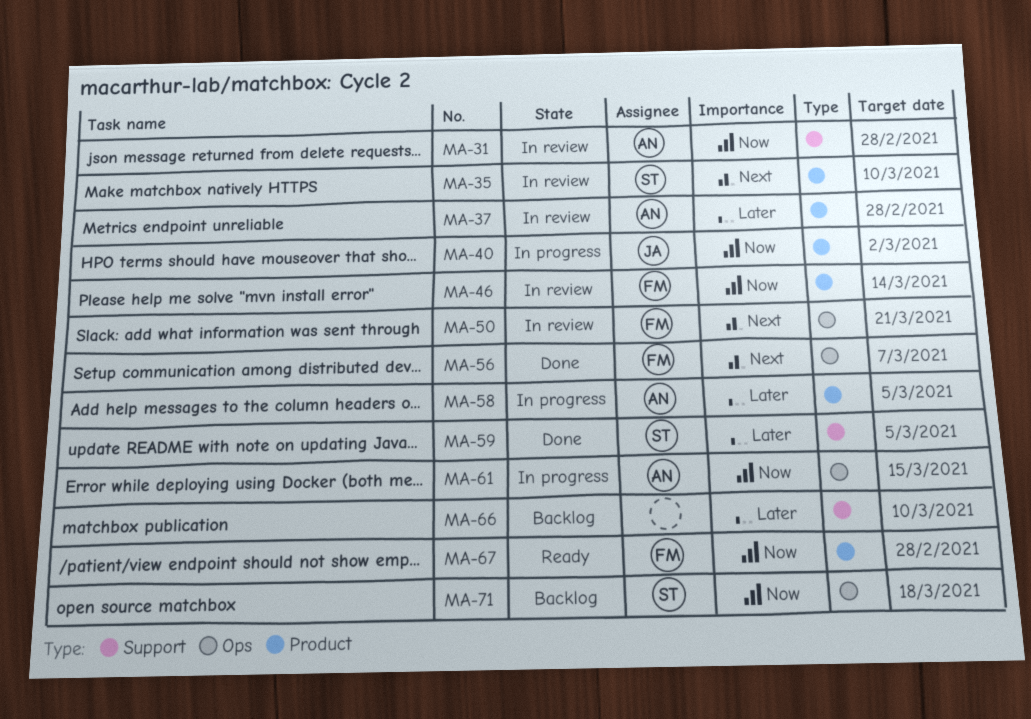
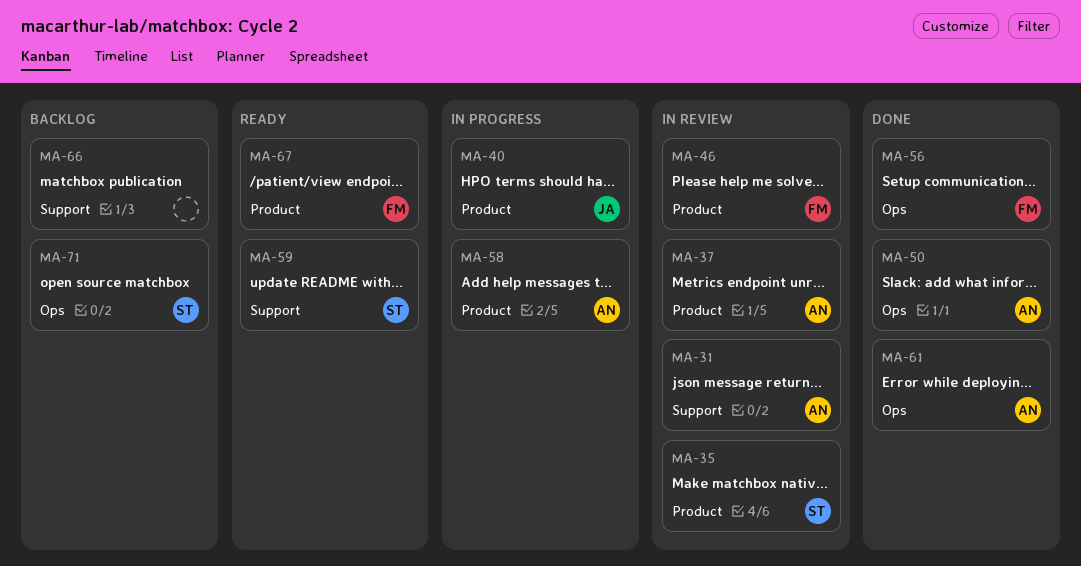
MA-50, status: In review -> Done
MA-50, owner: FM -> AN
MA-59, status: Done -> Ready
MA-61, status: In progress -> Done

